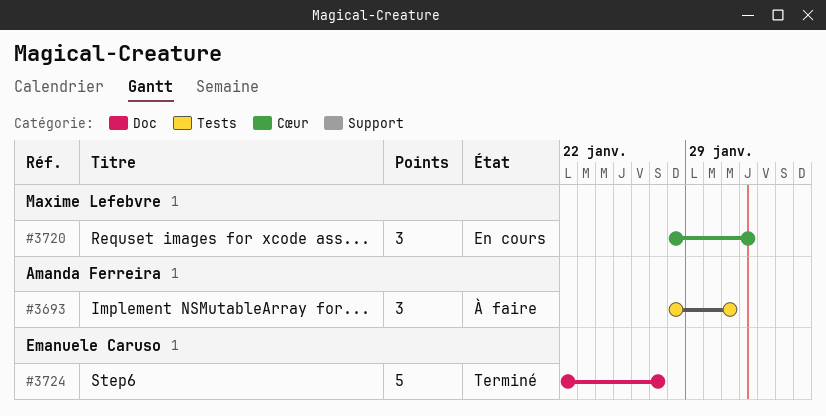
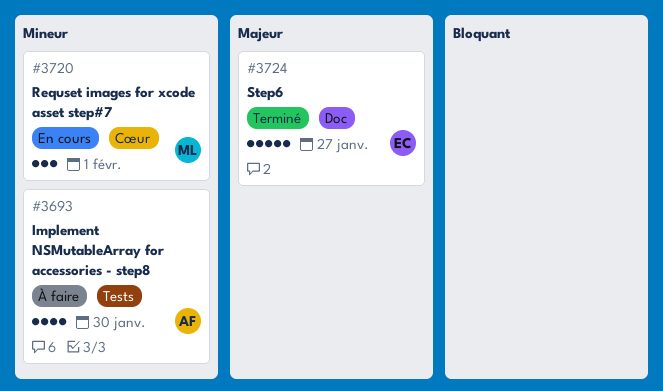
#3693, estimate: 3 -> 4
#3693, due: Jan 31 -> Jan 30

